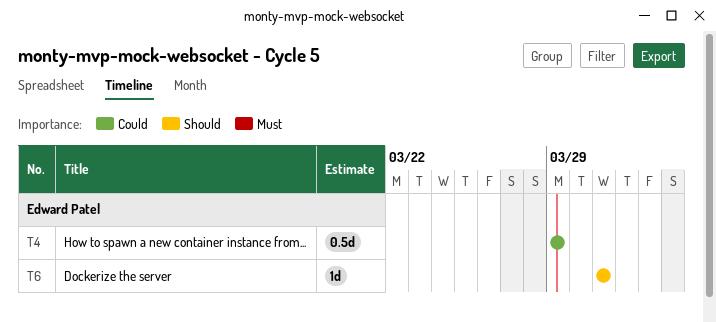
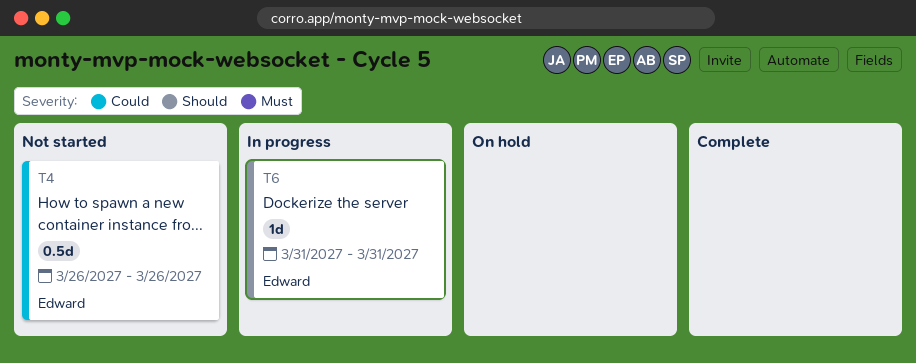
T4, start: Mar 29 -> Mar 26
T4, due: Mar 29 -> Mar 26

